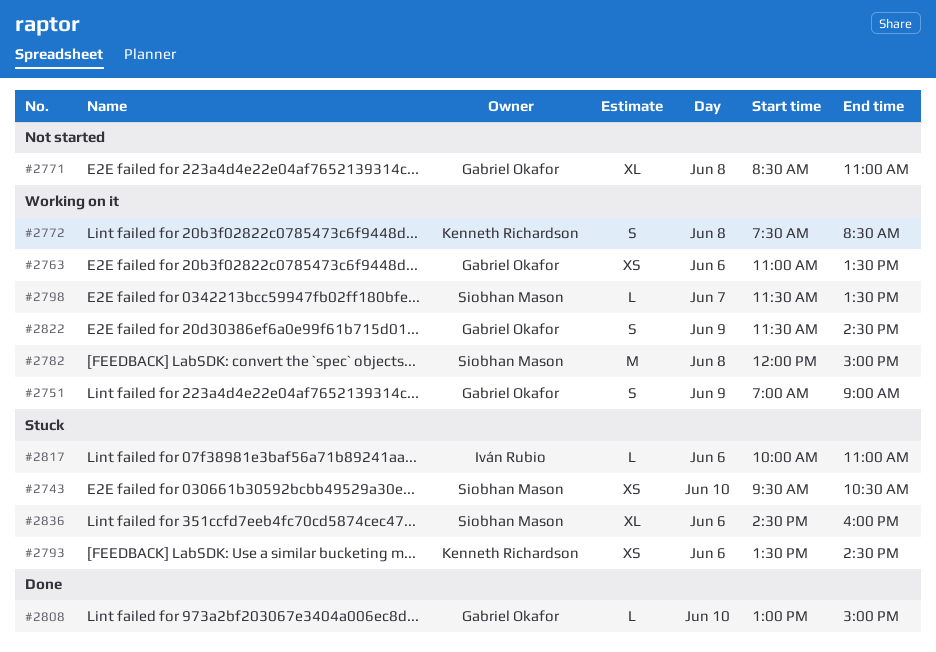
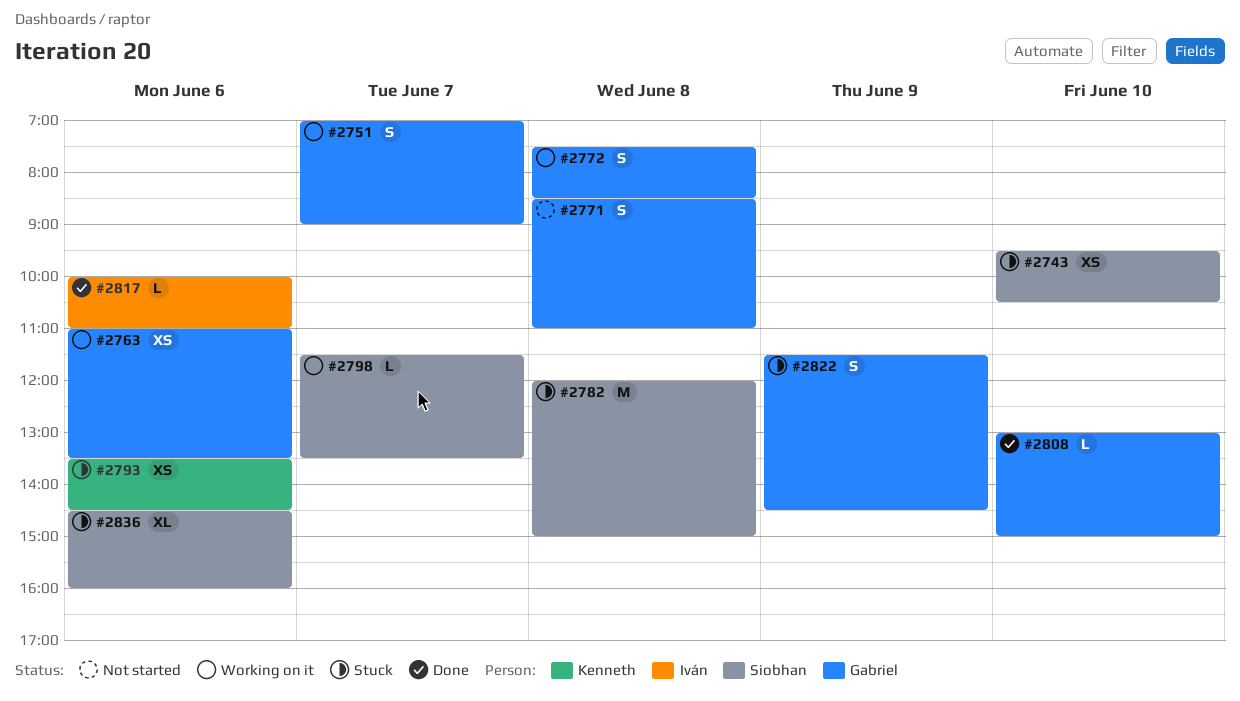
#2751, day: Jun 9 -> Jun 7
#2771, estimate: XL -> S
#2772, owner: Kenneth Richardson -> Gabriel Okafor
#2782, status: Working on it -> Stuck
#2817, status: Stuck -> Done
#2822, status: Working on it -> Stuck

